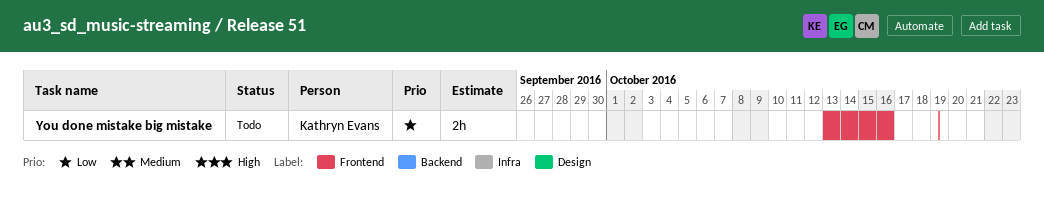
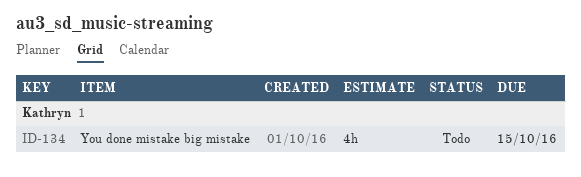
You done mistake big mistake, estimate: 2h -> 4h
You done mistake big mistake, due: Oct 16 -> Oct 15

